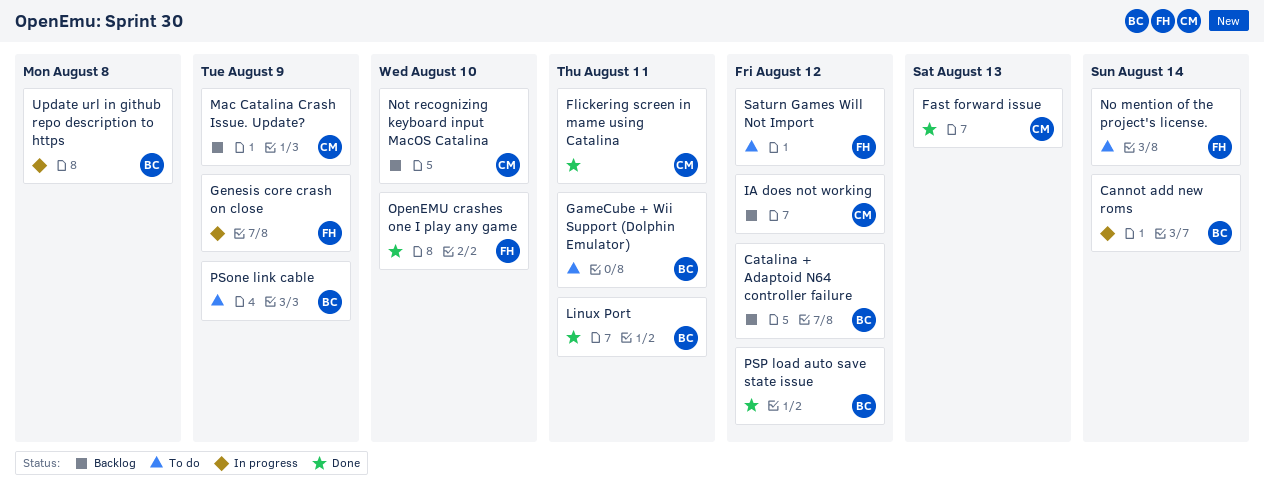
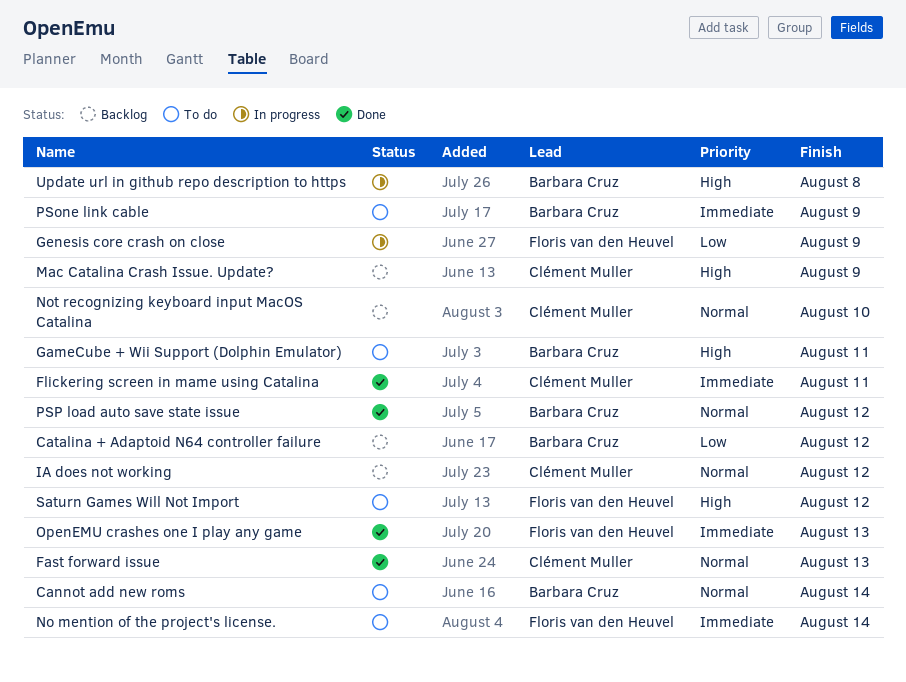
Cannot add new roms, status: In progress -> To do
Linux Port: present -> none
OpenEMU crashes one I play any game, due: Aug 10 -> Aug 13

